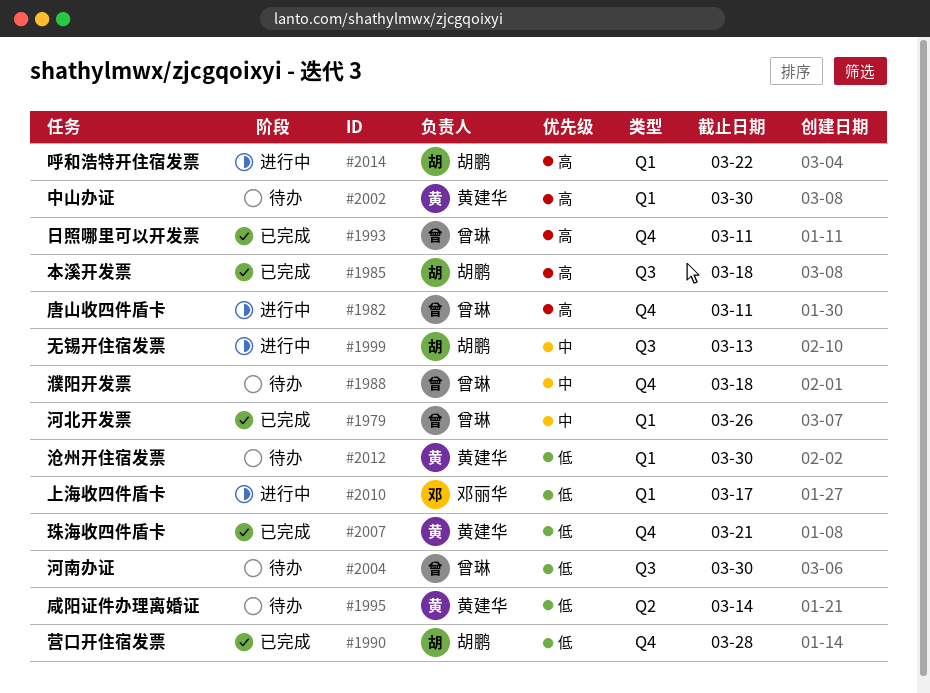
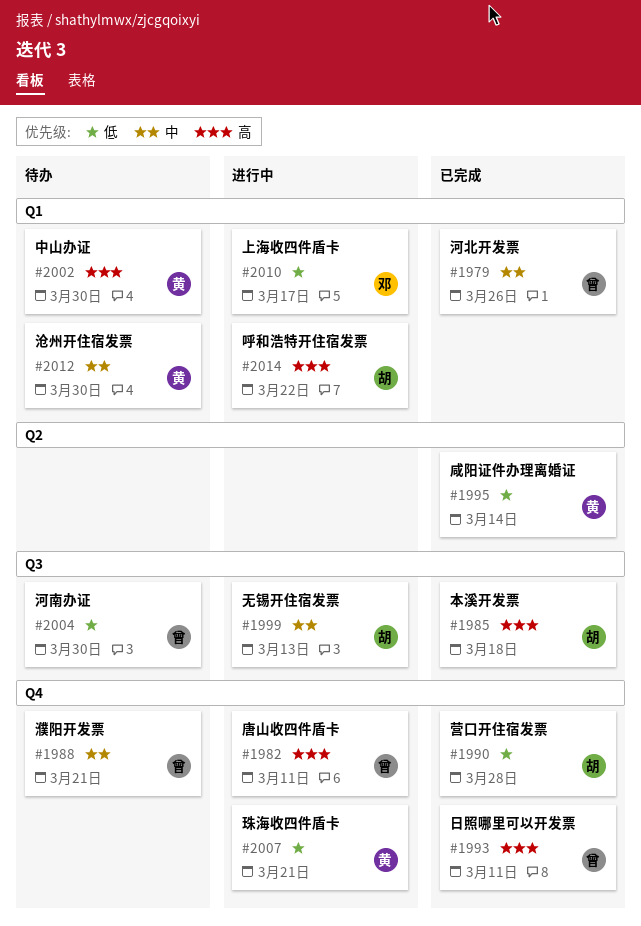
#1988, due: Mar 18 -> Mar 21
#1995, status: 待办 -> 已完成
#2007, status: 已完成 -> 进行中
#2012, priority: 低 -> 中

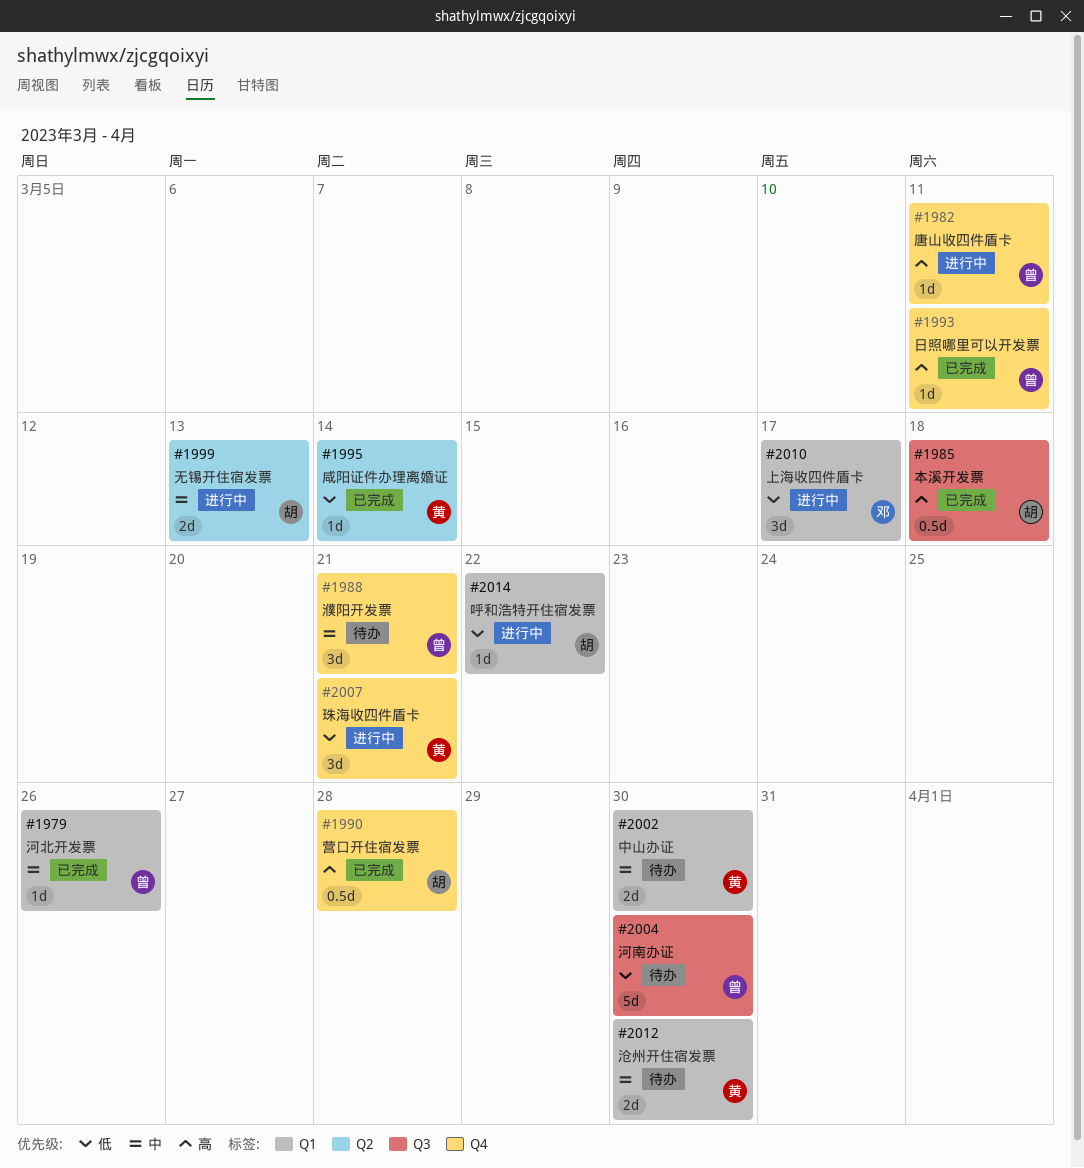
#1990, priority: 低 -> 高
#1999, label: Q3 -> Q2
#2002, priority: 高 -> 中
#2014, priority: 高 -> 低

